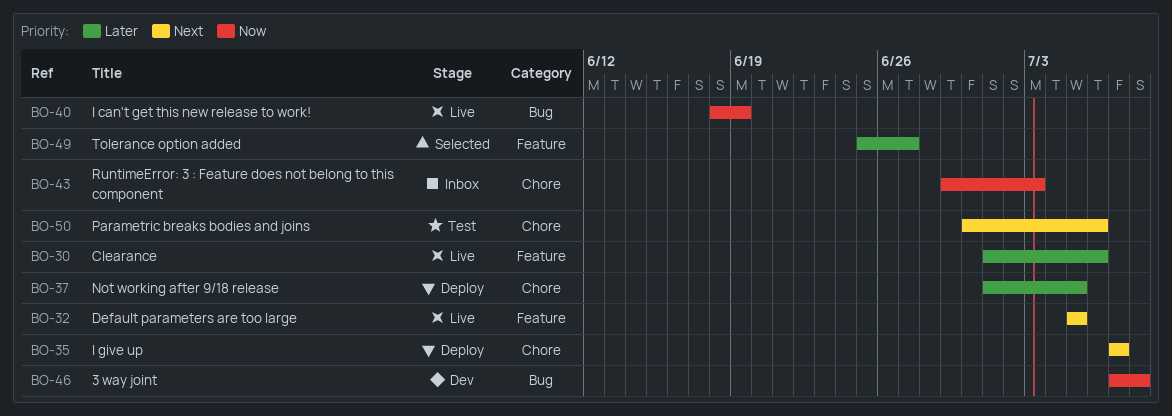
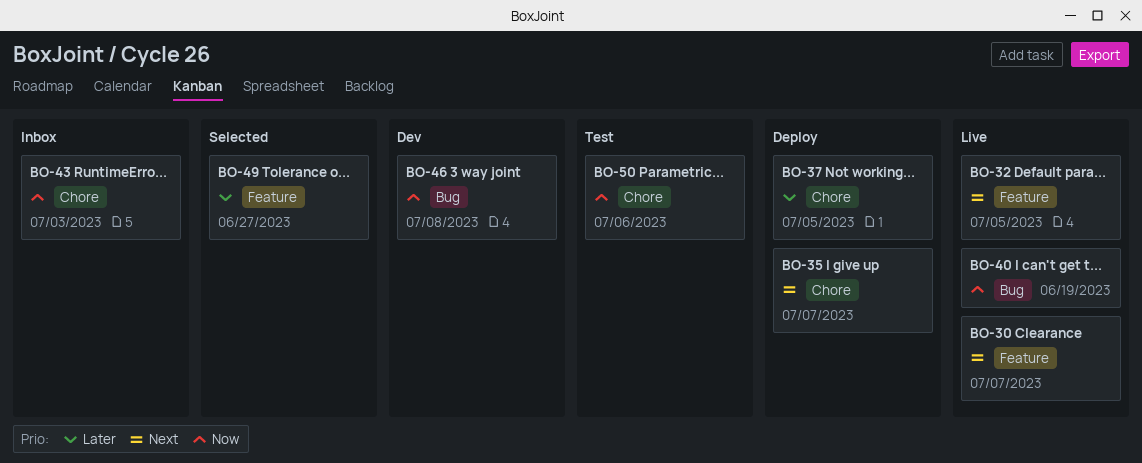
BO-30, priority: Later -> Next
BO-30, due: Jul 6 -> Jul 7
BO-50, priority: Next -> Now

